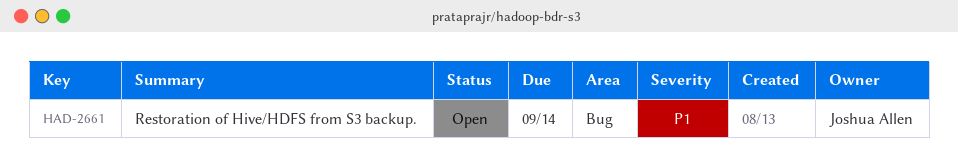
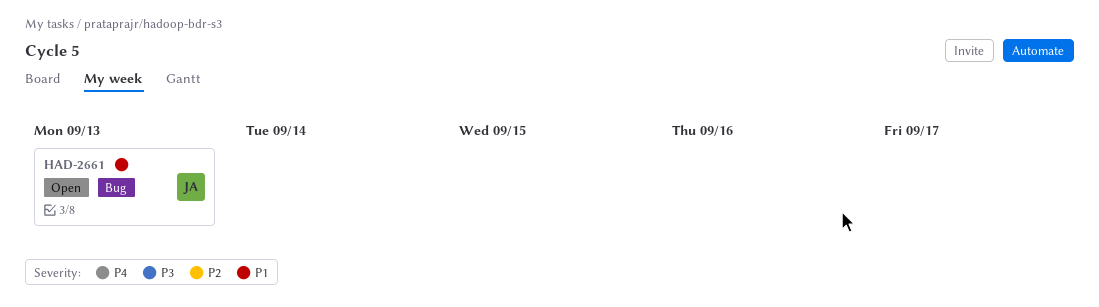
HAD-2661, due: Sep 14 -> Sep 13

